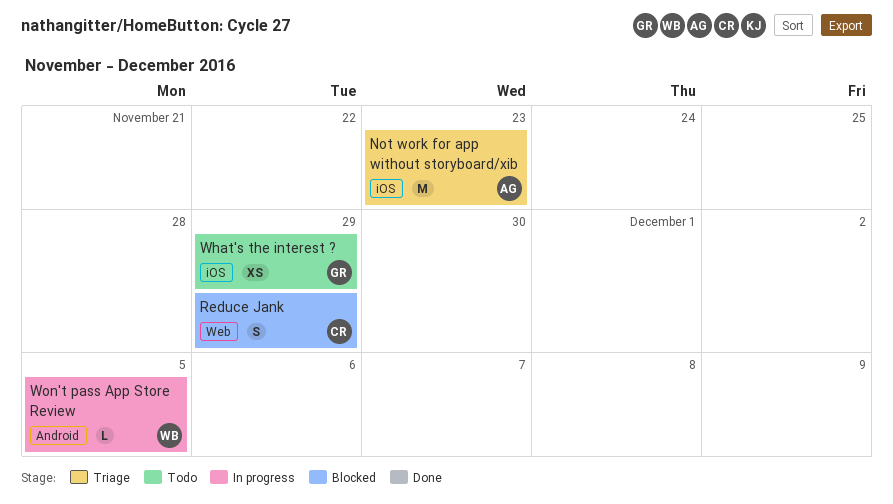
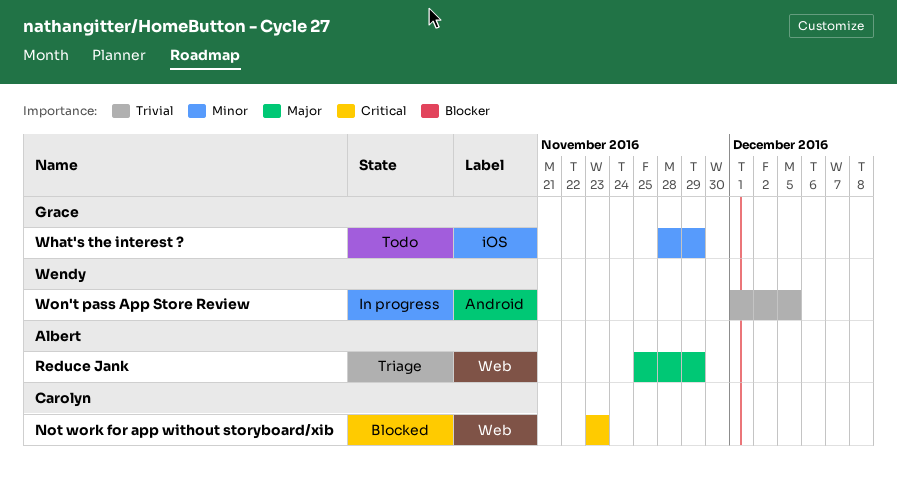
Not work for app without storyboard/xib, status: Triage -> Blocked
Not work for app without storyboard/xib, owner: Albert -> Carolyn
Not work for app without storyboard/xib, label: iOS -> Web
Reduce Jank, status: Blocked -> Triage
Reduce Jank, owner: Carolyn -> Albert

